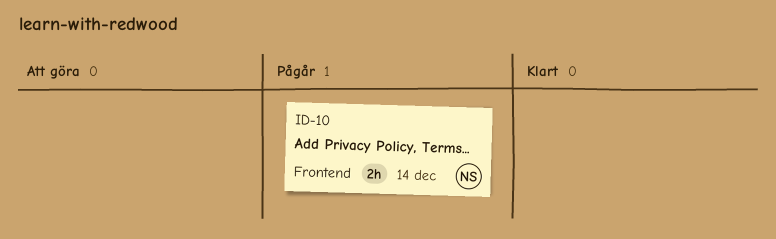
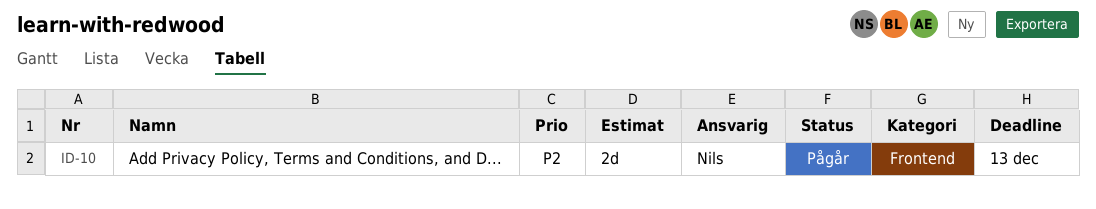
ID-10, estimate: 2h -> 2d
ID-10, due: Dec 14 -> Dec 13

